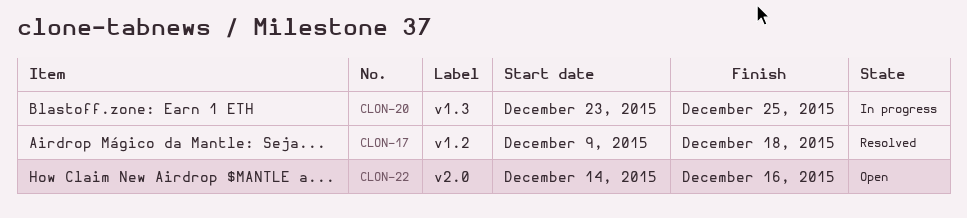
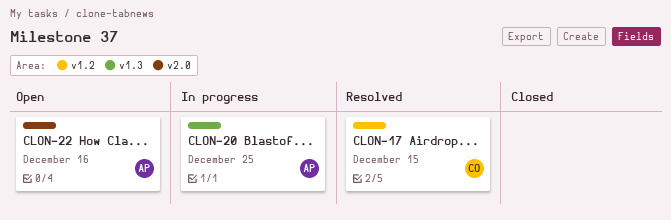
CLON-17, due: Dec 18 -> Dec 15

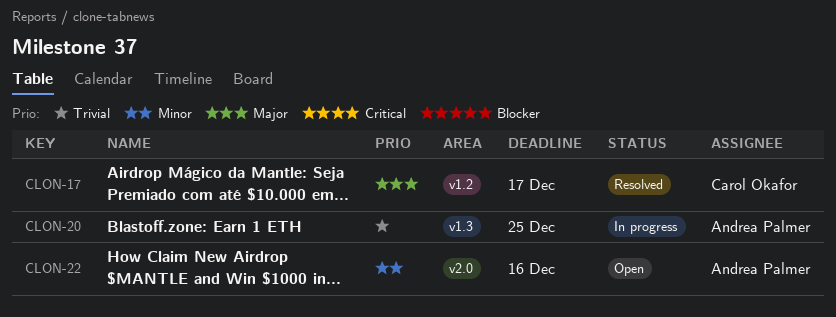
CLON-17, due: Dec 15 -> Dec 17

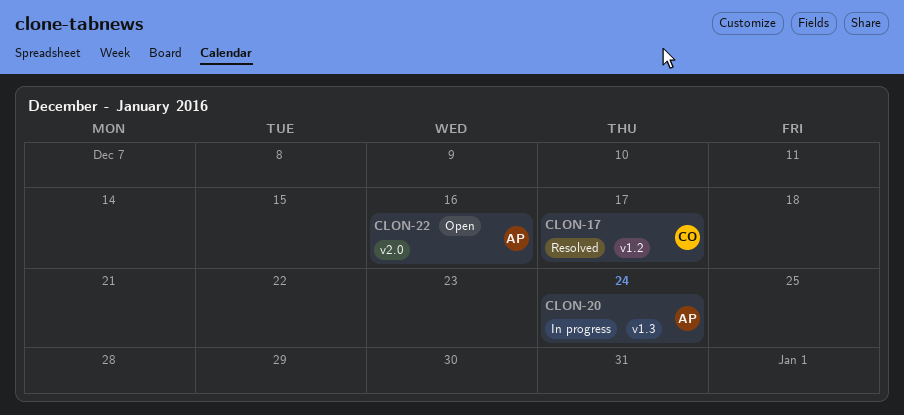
CLON-20, due: Dec 25 -> Dec 24

